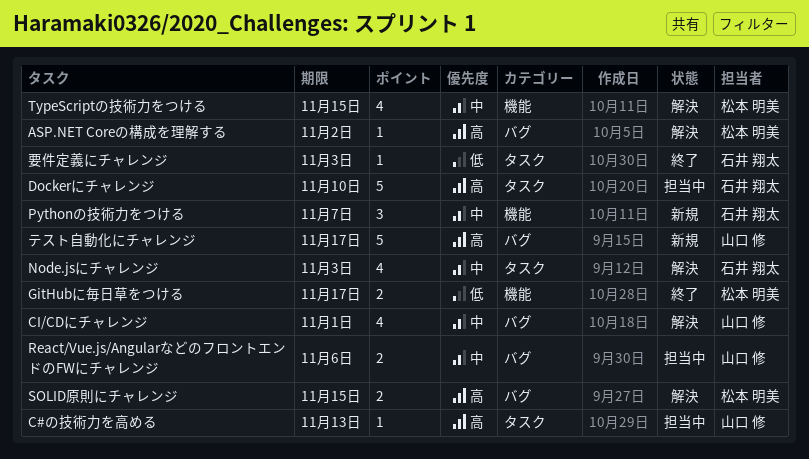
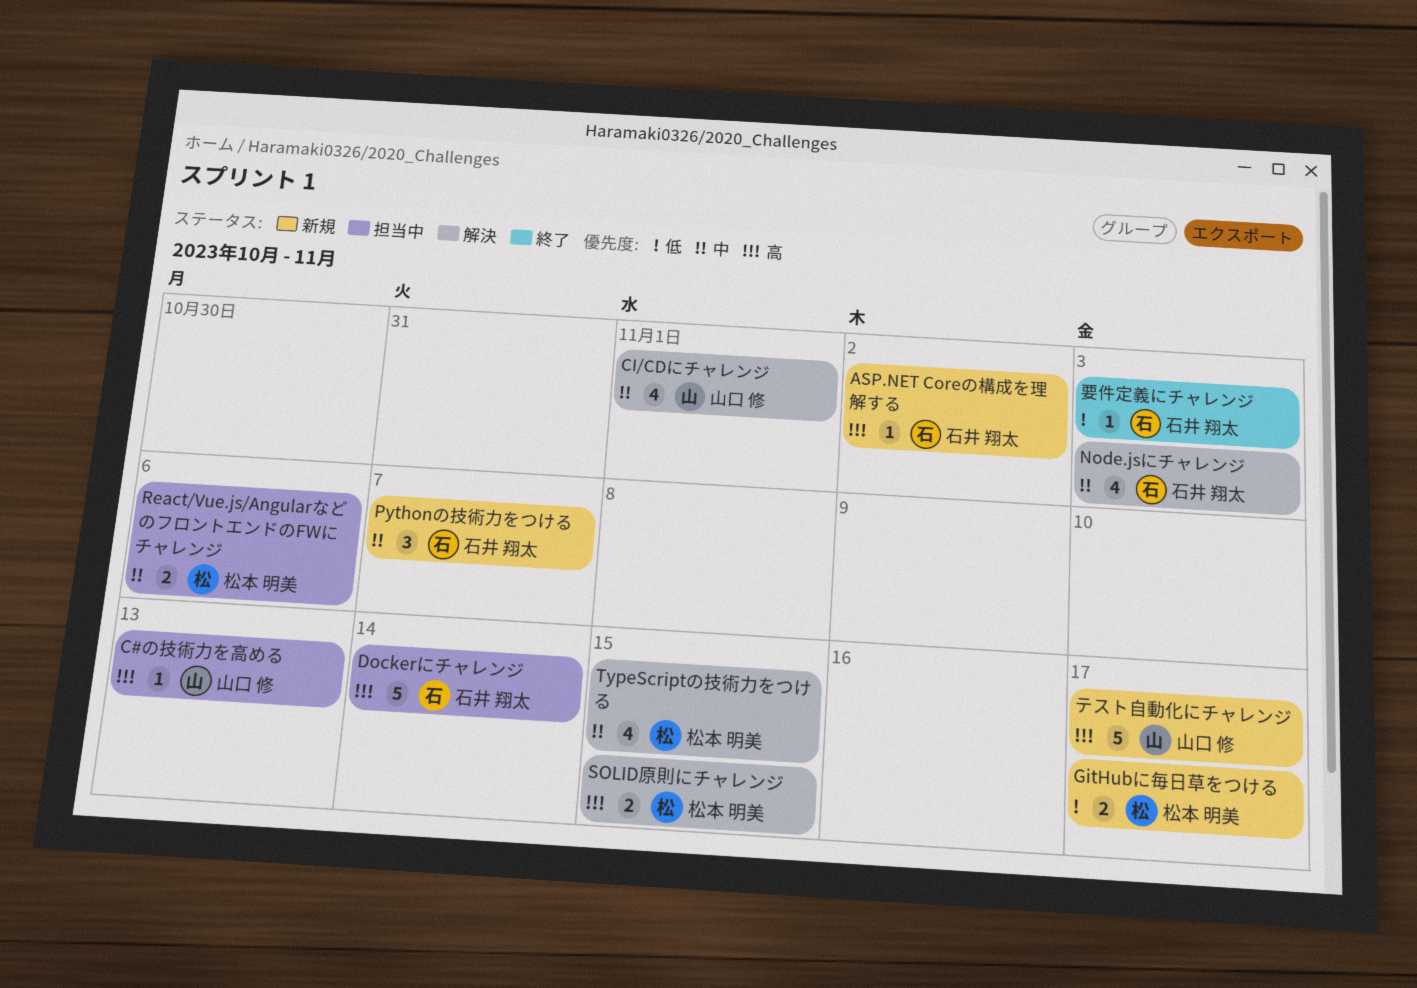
ASP.NET Coreの構成を理解する, status: 解決 -> 新規
ASP.NET Coreの構成を理解する, owner: 松本 明美 -> 石井 翔太
Dockerにチャレンジ, due: Nov 10 -> Nov 14
GitHubに毎日草をつける, status: 終了 -> 新規
React/Vue.js/AngularなどのフロントエンドのFWにチャレンジ, owner: 山口 修 -> 松本 明美

